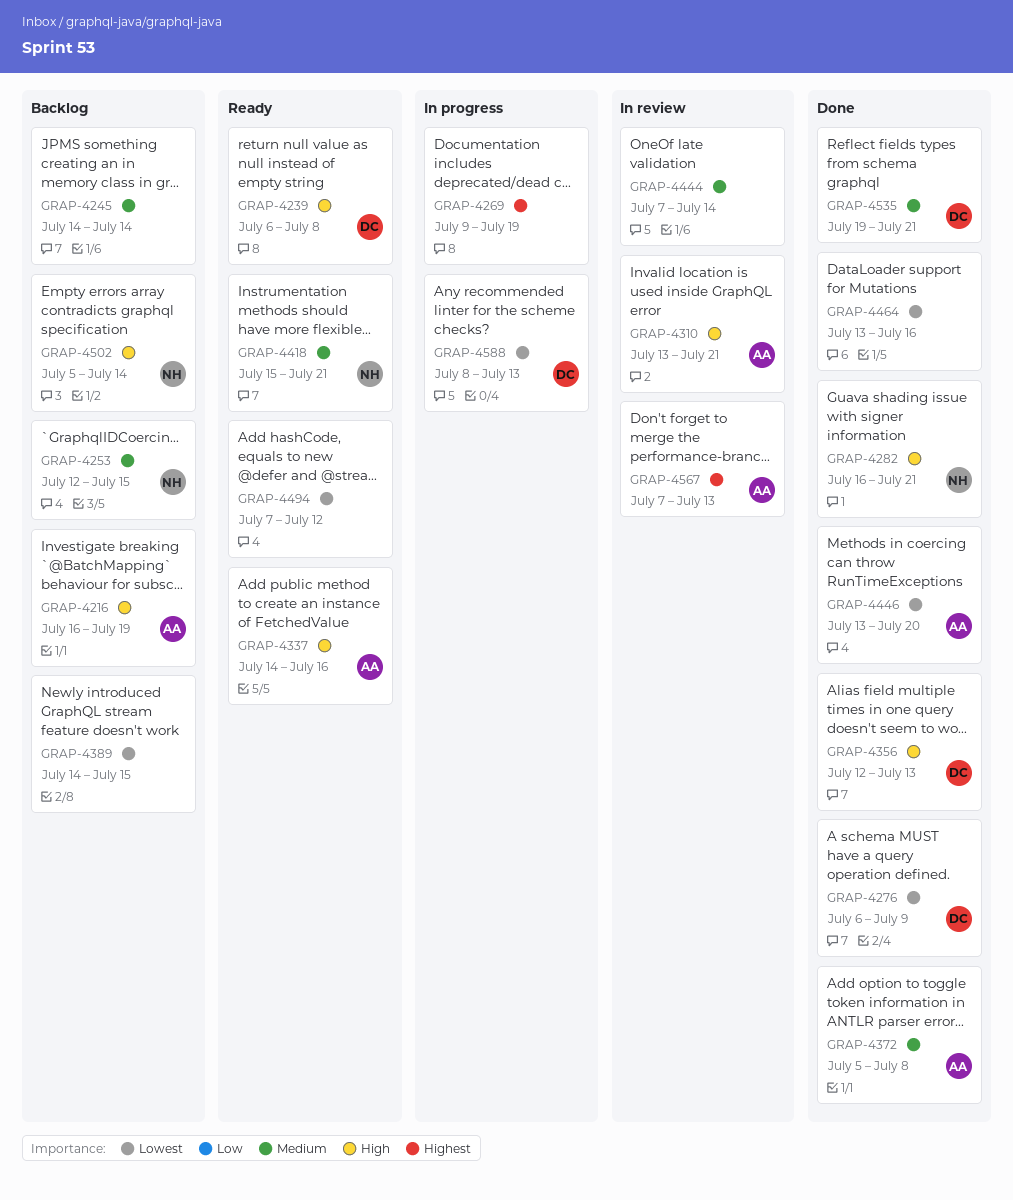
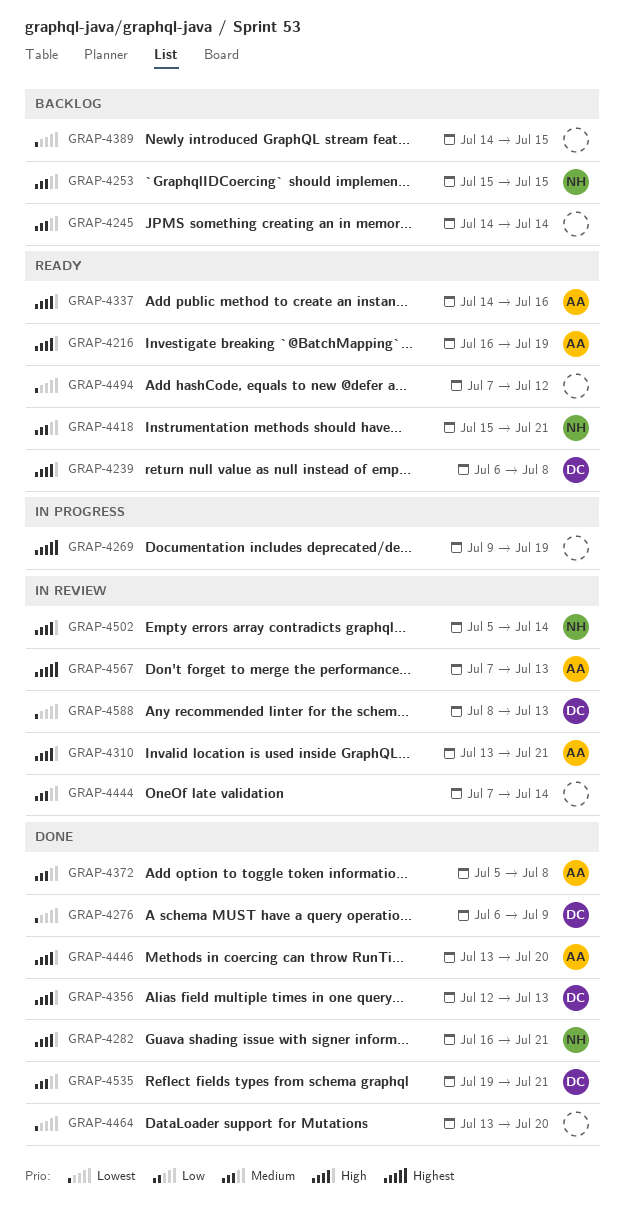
GRAP-4216, status: Backlog -> Ready
GRAP-4253, start: Jul 12 -> Jul 15
GRAP-4446, priority: Lowest -> High
GRAP-4464, due: Jul 16 -> Jul 20
GRAP-4502, status: Backlog -> In review
GRAP-4588, status: In progress -> In review

